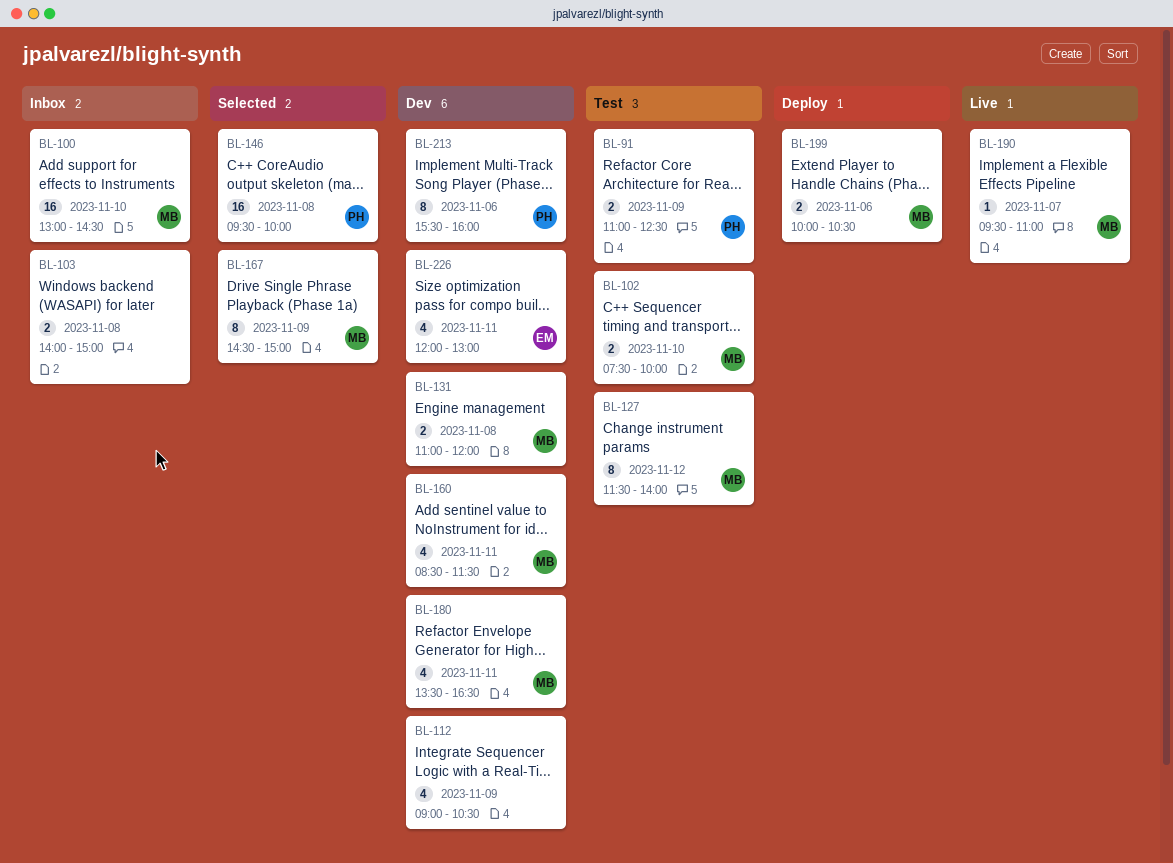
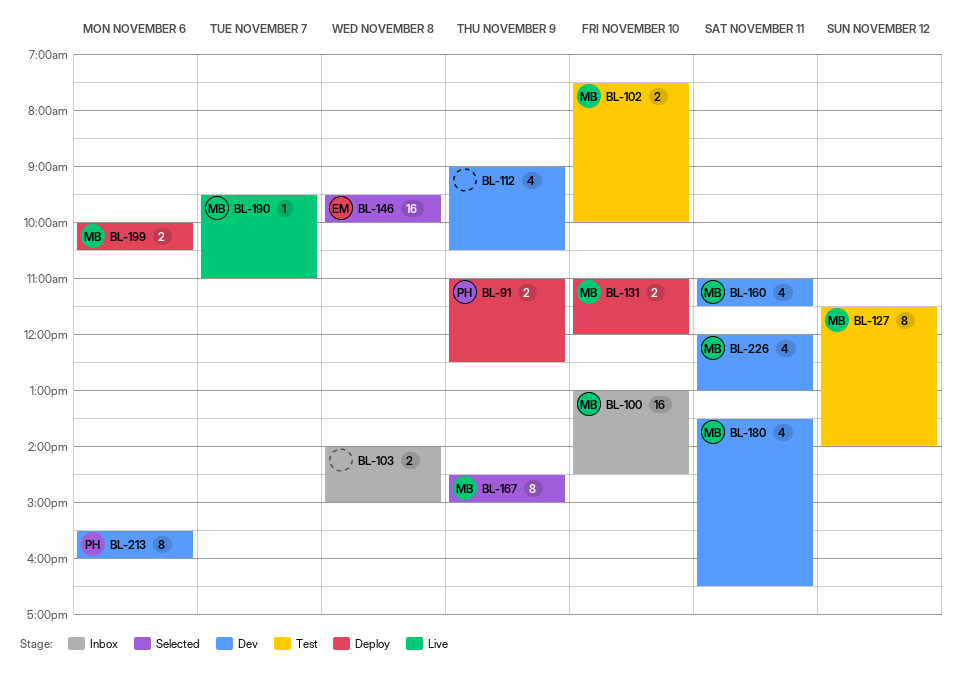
BL-91, status: Test -> Deploy
BL-131, status: Dev -> Deploy
BL-131, day: Nov 8 -> Nov 10
BL-146, owner: PH -> EM
BL-160, begins: 08:30 -> 11:00
BL-226, owner: EM -> MB

